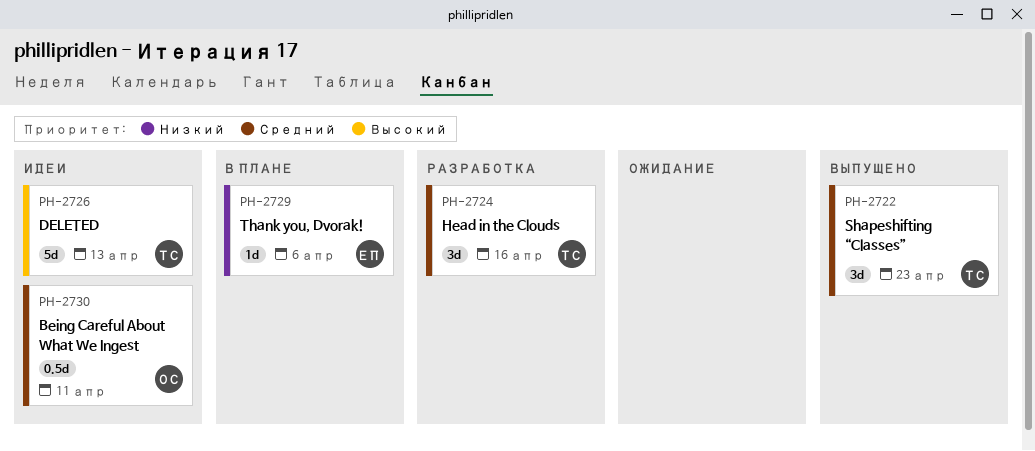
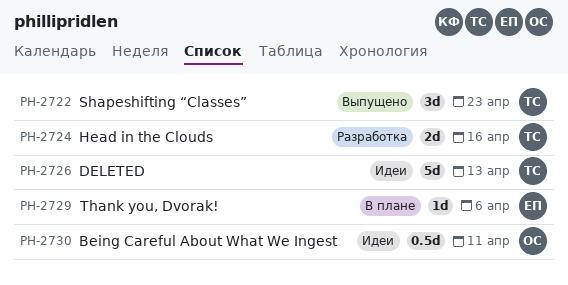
PH-2724, estimate: 3d -> 2d

